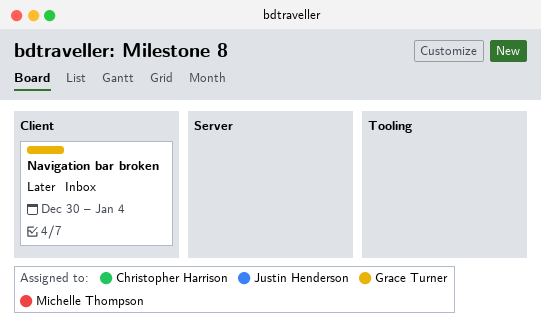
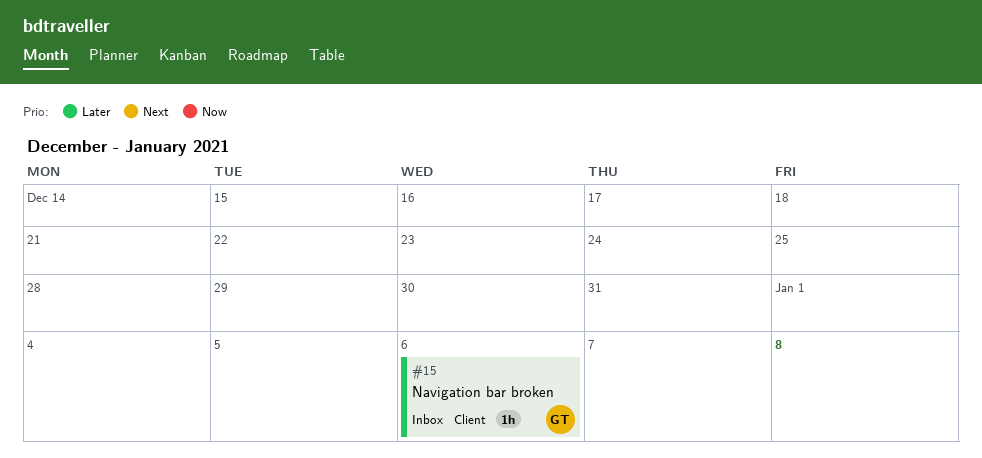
Navigation bar broken, due: Jan 4 -> Jan 6

